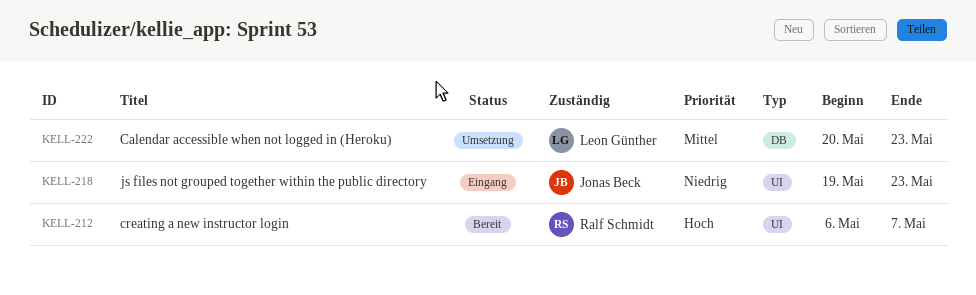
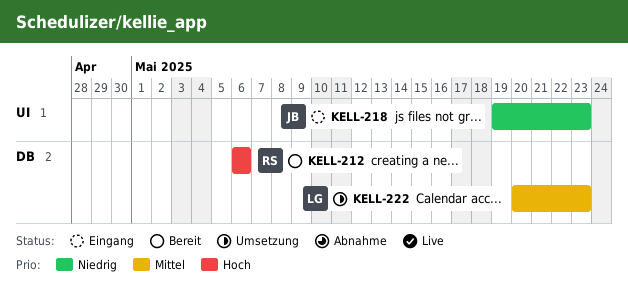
KELL-212, label: UI -> DB
KELL-212, due: May 7 -> May 6

